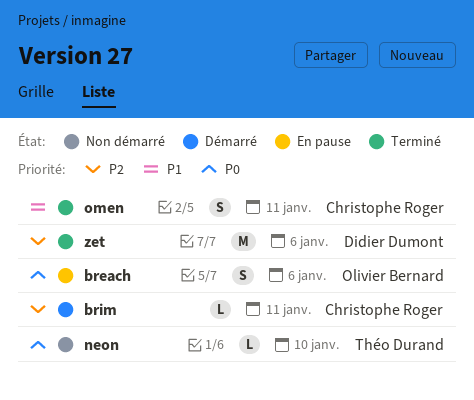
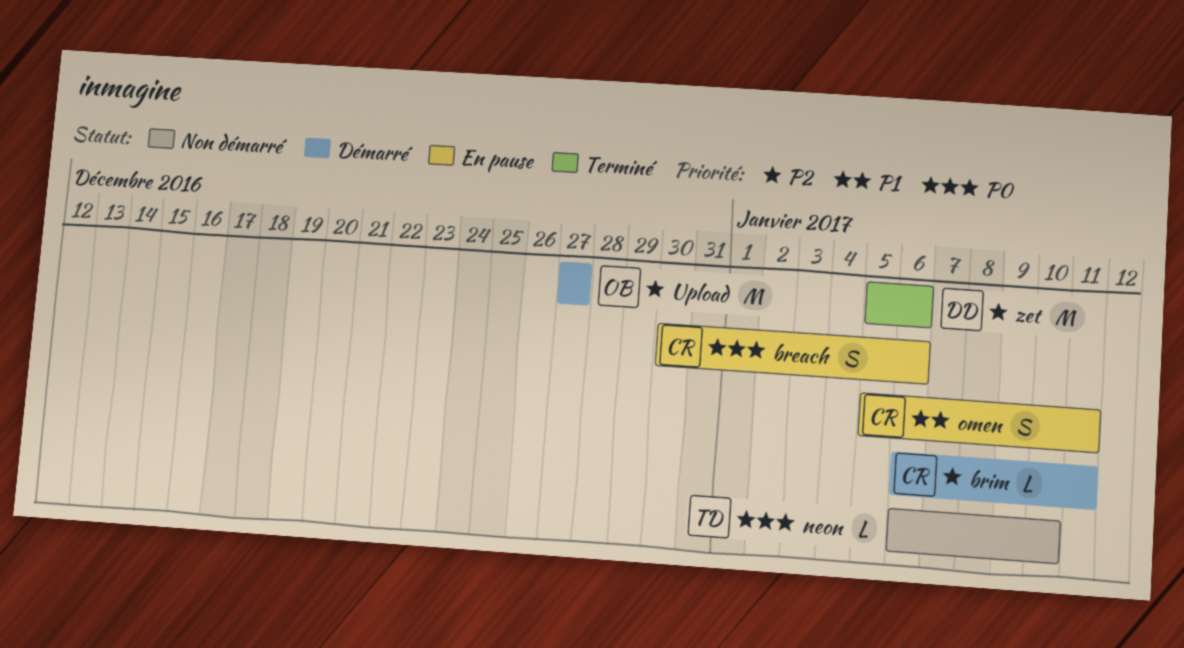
breach, owner: Olivier Bernard -> Christophe Roger
omen, status: Terminé -> En pause
Upload: none -> present

